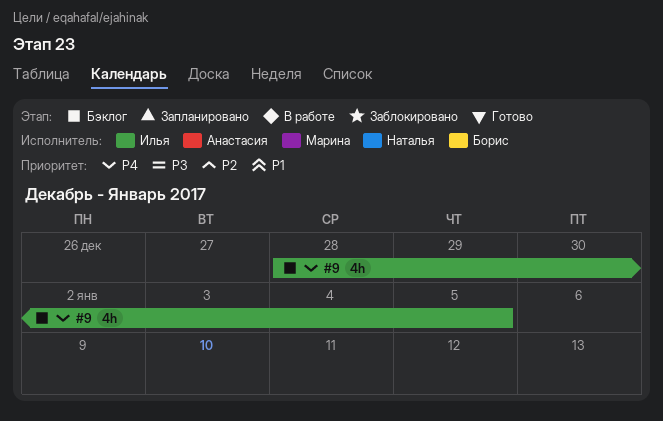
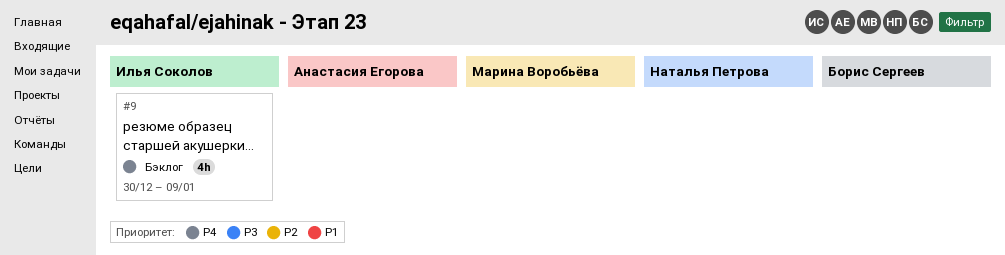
#9, start: Dec 28 -> Dec 30
#9, due: Jan 5 -> Jan 9

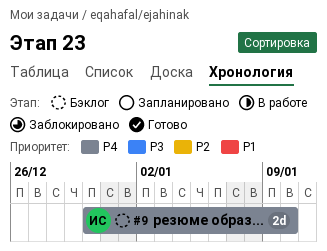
#9, estimate: 4h -> 2d
#9, due: Jan 9 -> Jan 10

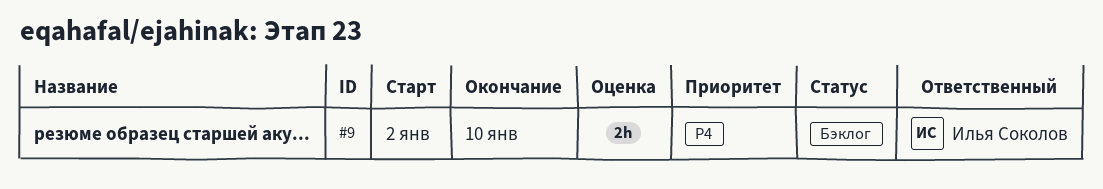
#9, estimate: 2d -> 2h
#9, start: Dec 30 -> Jan 2

